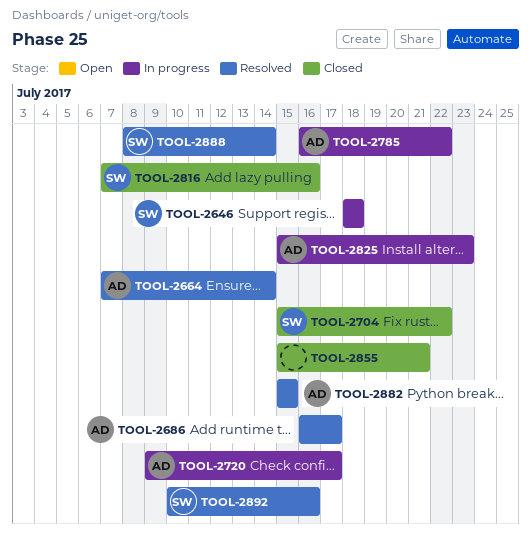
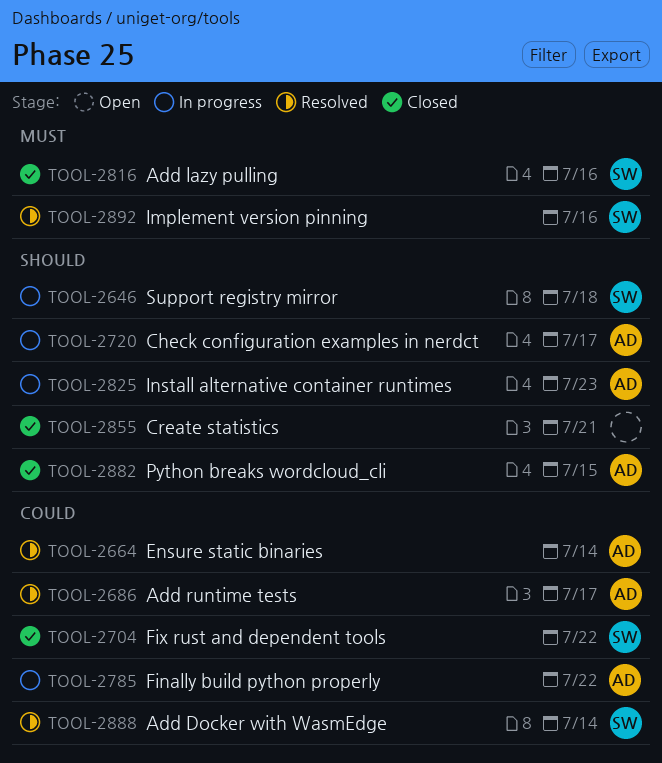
TOOL-2882, status: Resolved -> Closed

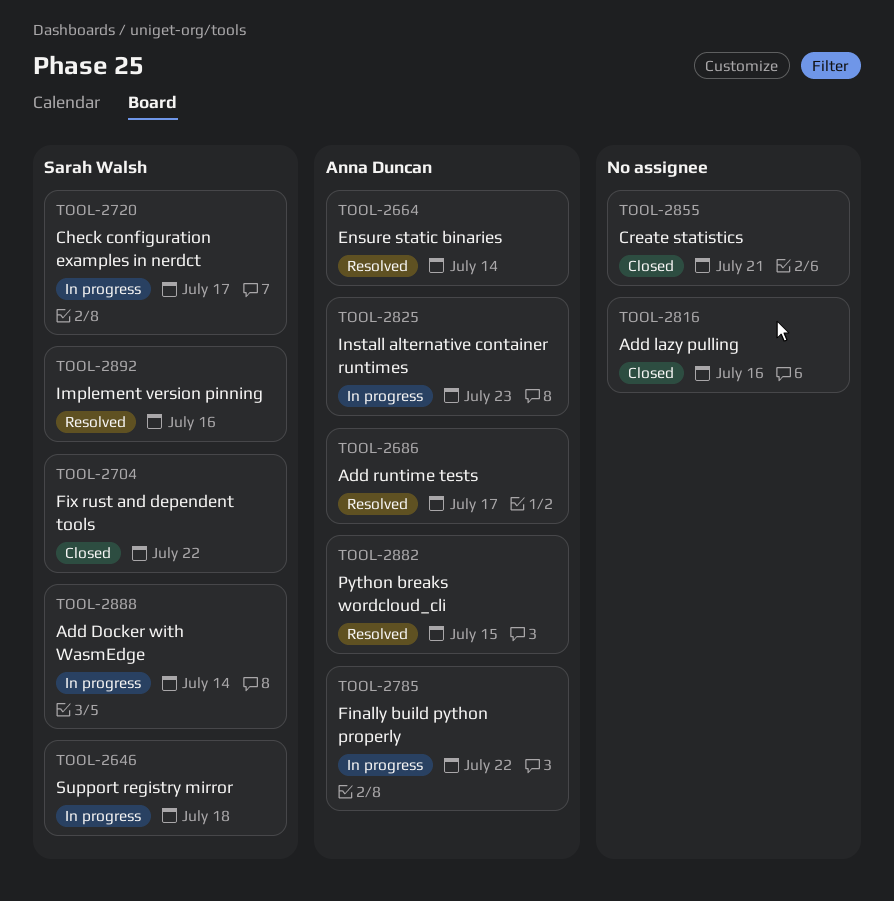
TOOL-2720, owner: Anna Duncan -> Sarah Walsh
TOOL-2816, owner: Sarah Walsh -> none
TOOL-2882, status: Closed -> Resolved
TOOL-2888, status: Resolved -> In progress

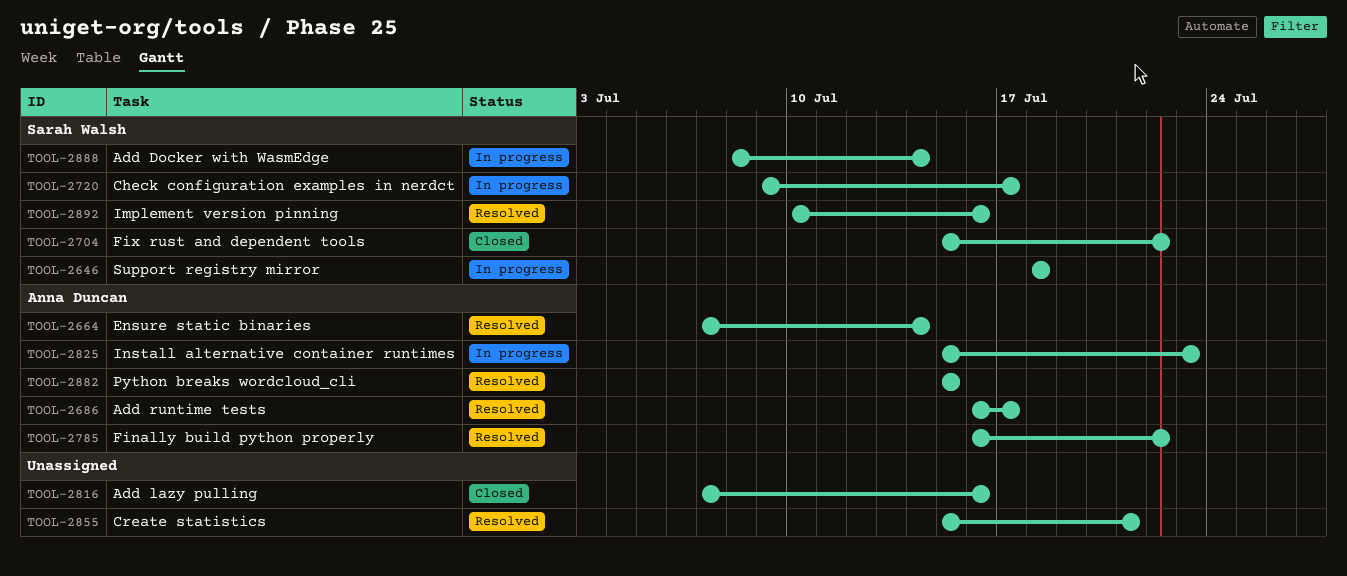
TOOL-2785, status: In progress -> Resolved
TOOL-2855, status: Closed -> Resolved

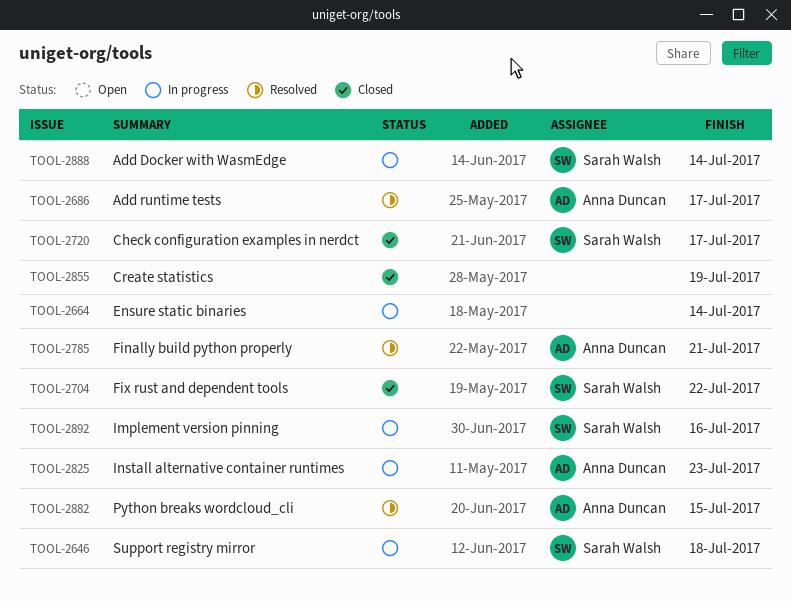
TOOL-2664, status: Resolved -> In progress
TOOL-2664, owner: Anna Duncan -> none
TOOL-2720, status: In progress -> Closed
TOOL-2785, due: Jul 22 -> Jul 21
TOOL-2816: present -> none
TOOL-2855, status: Resolved -> Closed
TOOL-2855, due: Jul 21 -> Jul 19
TOOL-2892, status: Resolved -> In progress

